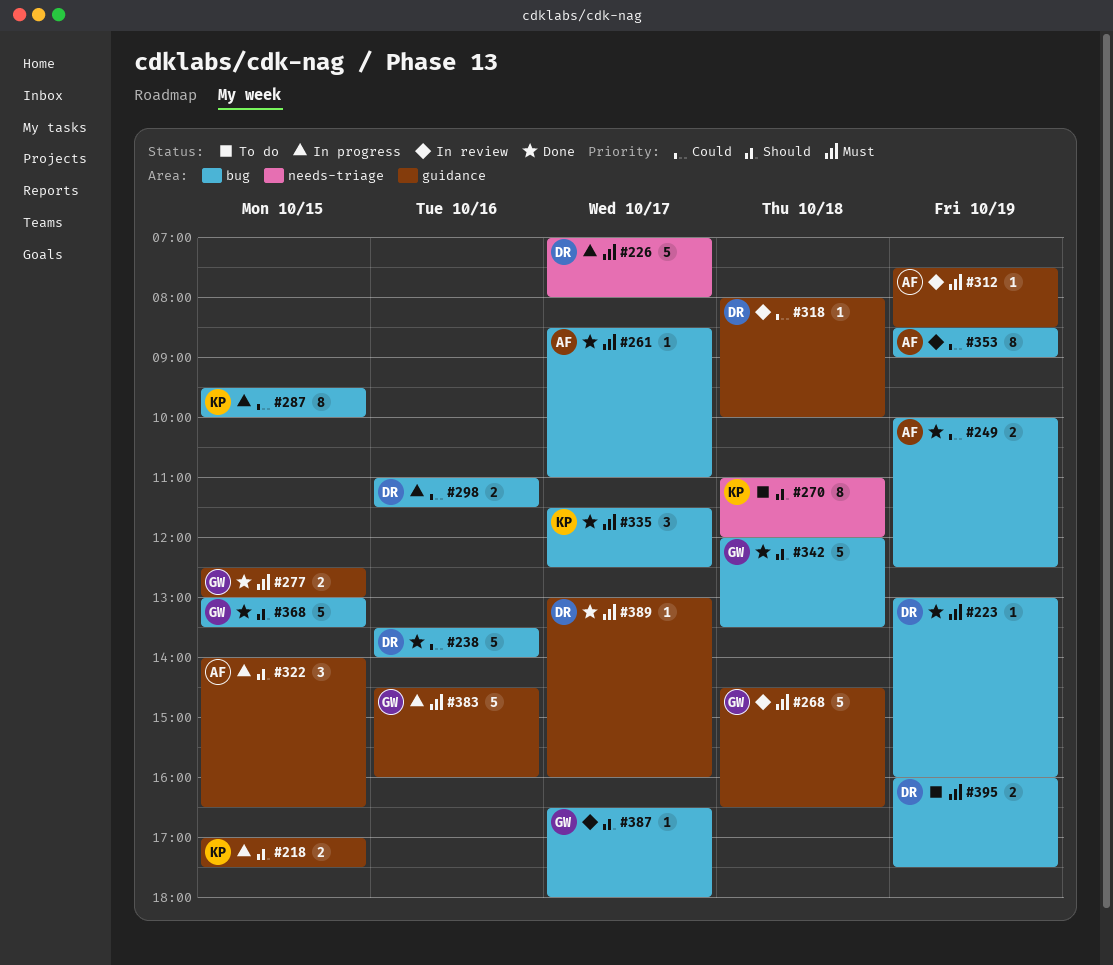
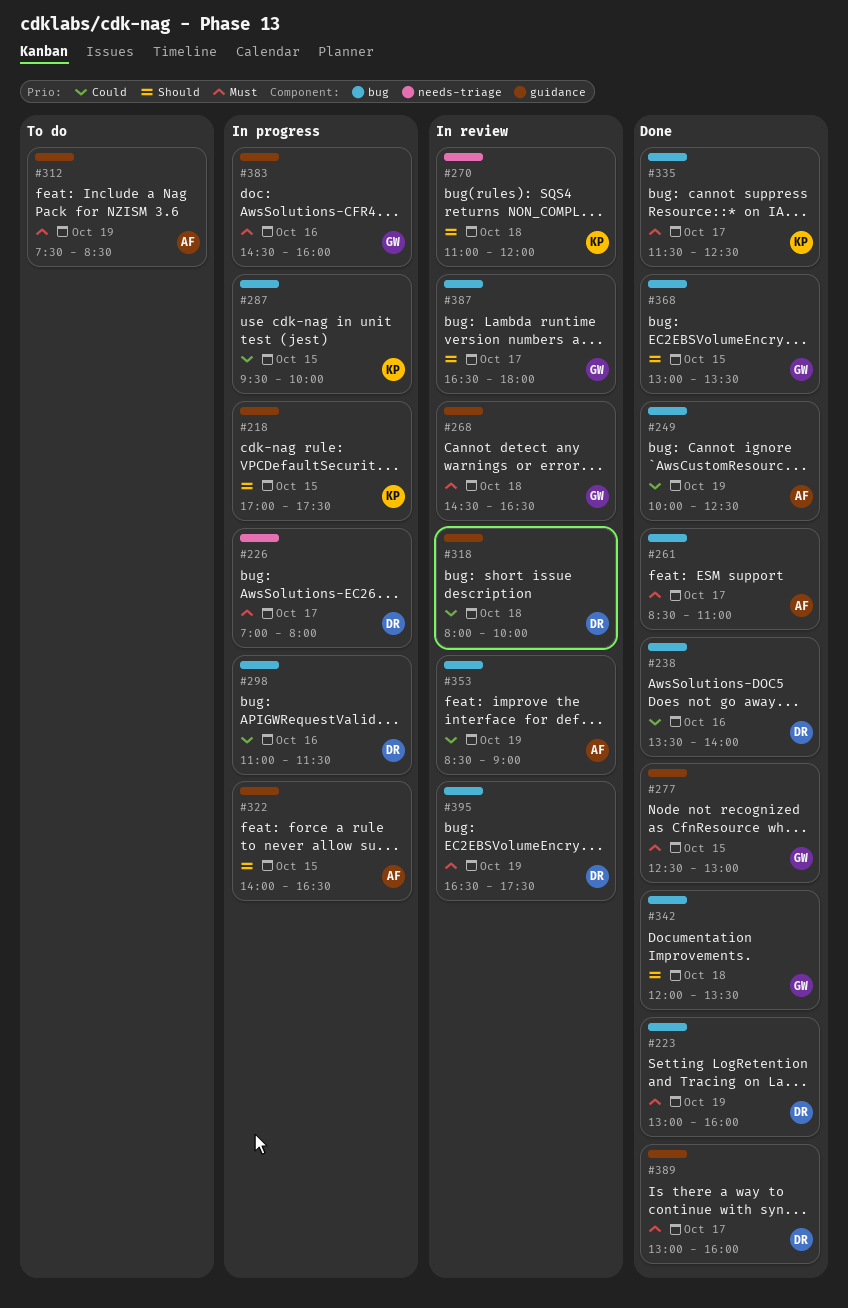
#270, status: To do -> In review
#312, status: In review -> To do
#395, status: To do -> In review
#395, begins: 16:00 -> 16:30

